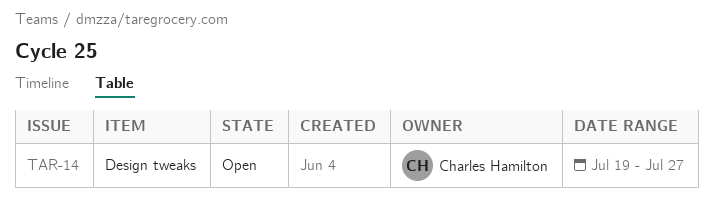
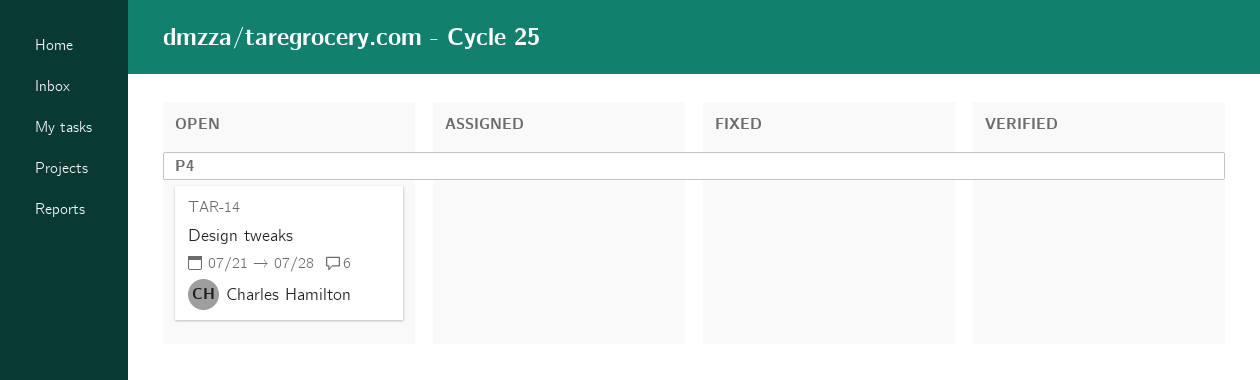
TAR-14, start: Jul 19 -> Jul 21
TAR-14, due: Jul 27 -> Jul 28

